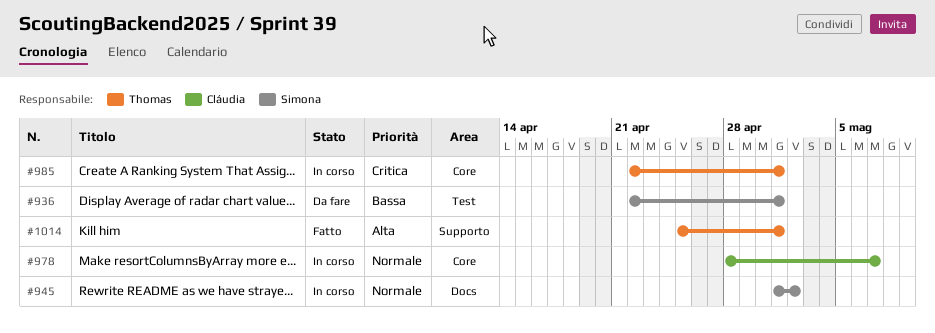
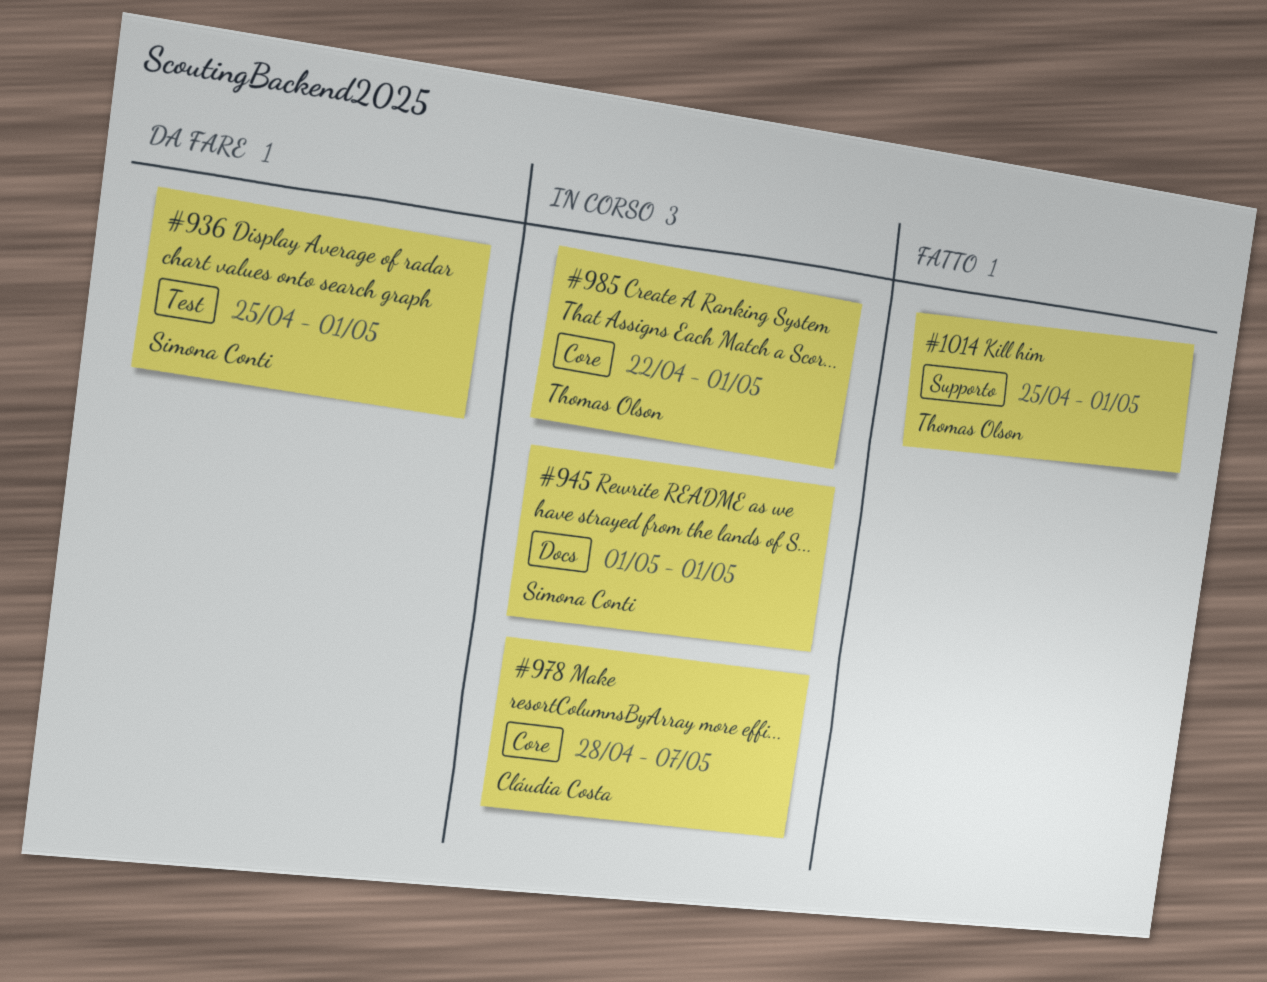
#936, start: Apr 22 -> Apr 25
#945, due: May 2 -> May 1

